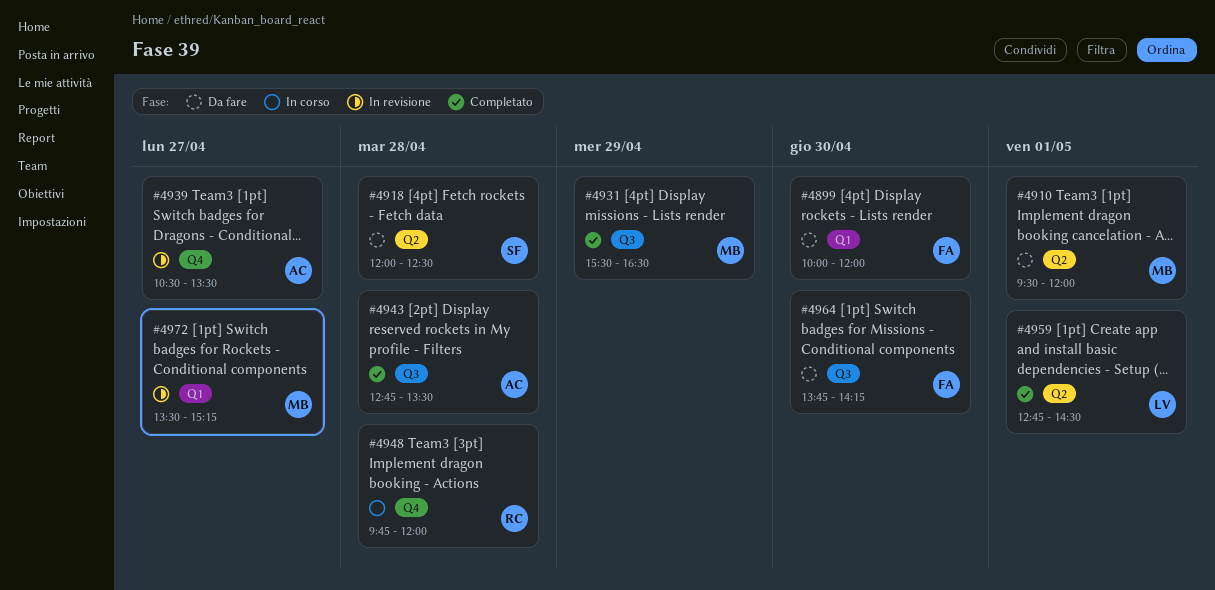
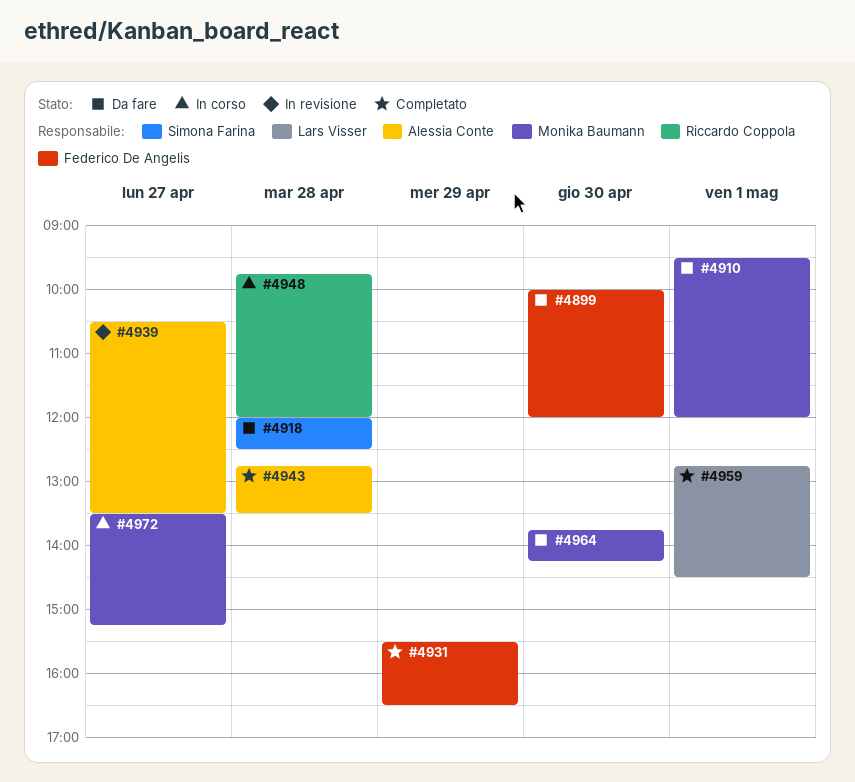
#4931, owner: Monika Baumann -> Federico De Angelis
#4964, owner: Federico De Angelis -> Monika Baumann
#4972, status: In revisione -> In corso

